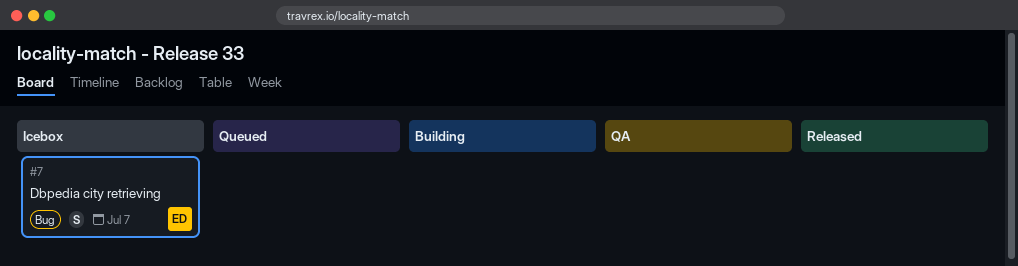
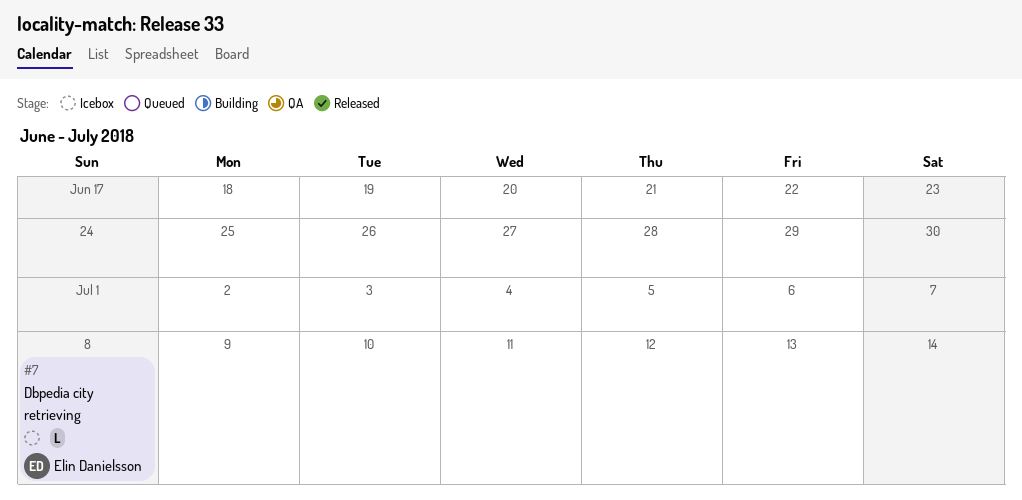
#7, estimate: S -> L
#7, due: Jul 7 -> Jul 8

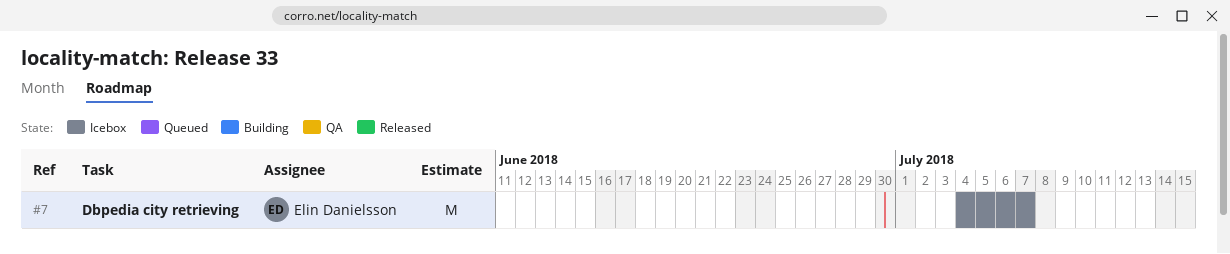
#7, estimate: L -> M
#7, due: Jul 8 -> Jul 7

